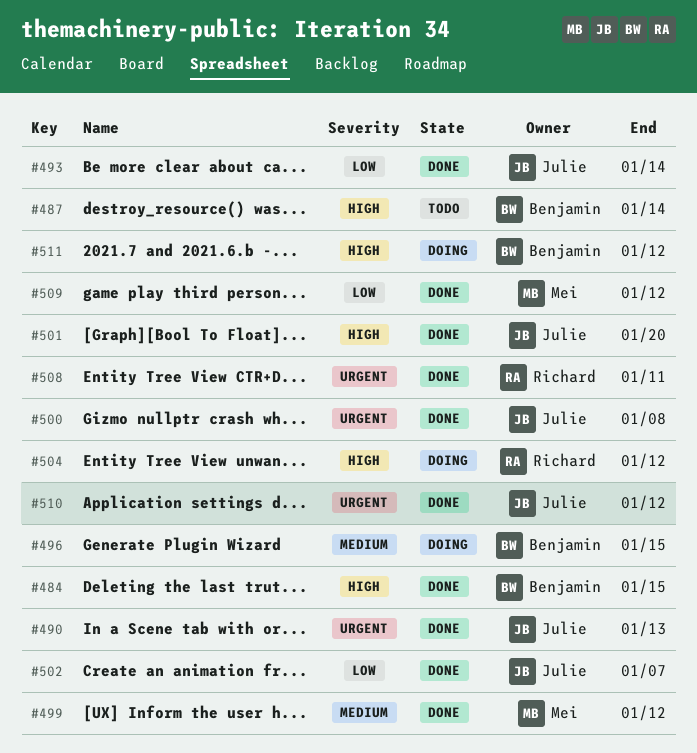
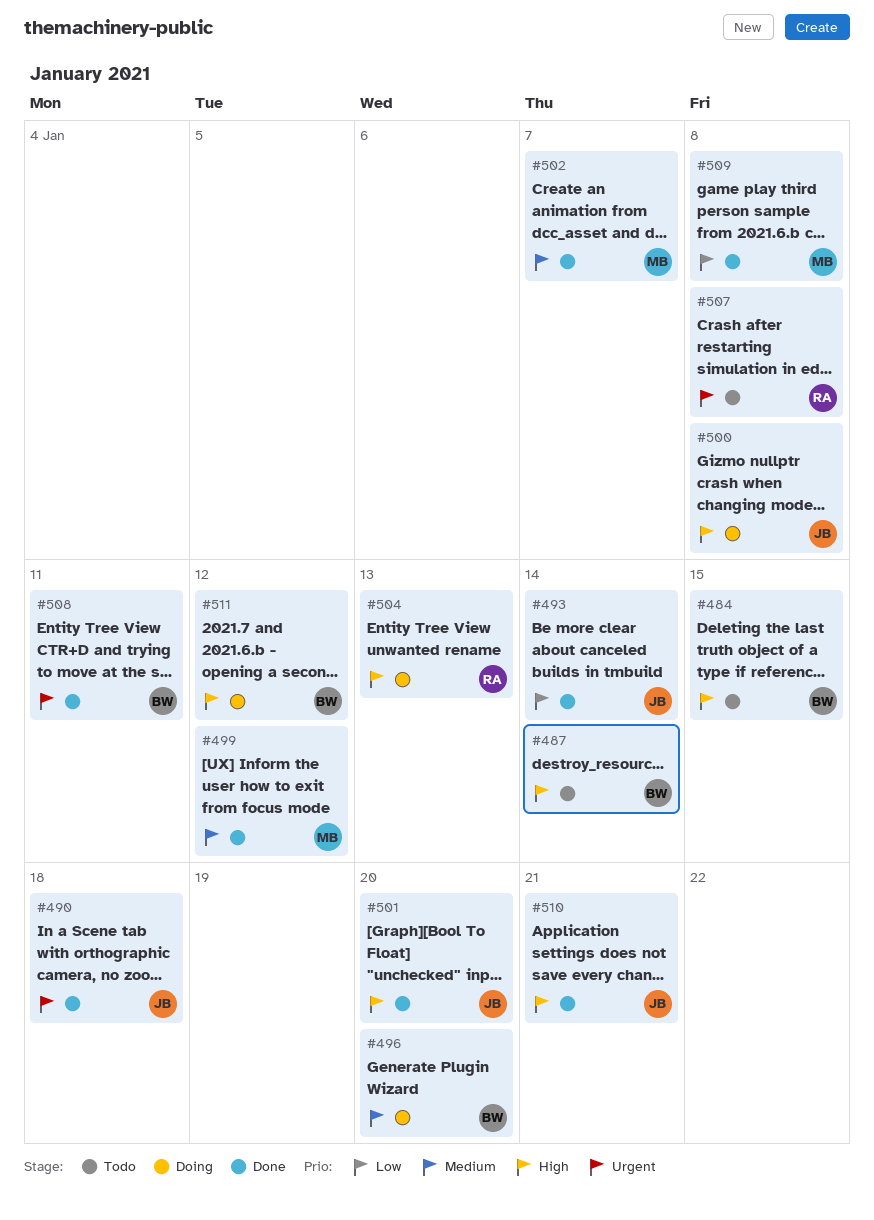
#484, status: Done -> Todo
#490, due: Jan 13 -> Jan 18
#496, due: Jan 15 -> Jan 20
#500, status: Done -> Doing
#500, priority: Urgent -> High
#502, owner: Julie -> Mei
#502, priority: Low -> Medium
#504, due: Jan 12 -> Jan 13
#507: none -> present
#508, owner: Richard -> Benjamin
#509, due: Jan 12 -> Jan 8
#510, priority: Urgent -> High
#510, due: Jan 12 -> Jan 21

